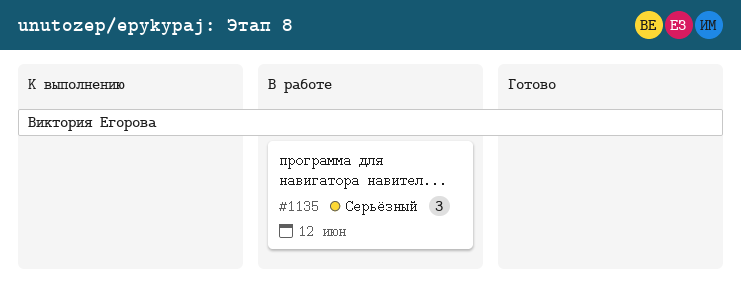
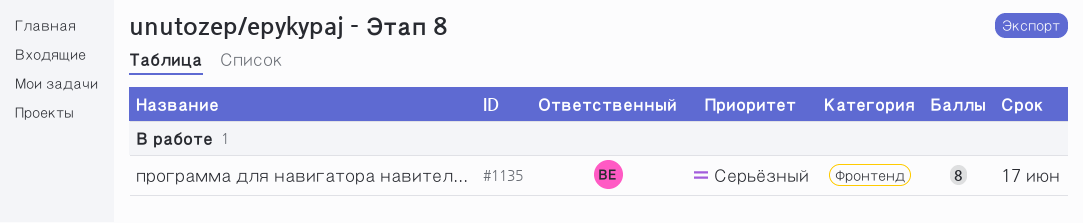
#1135, estimate: 3 -> 8
#1135, due: Jun 12 -> Jun 17

